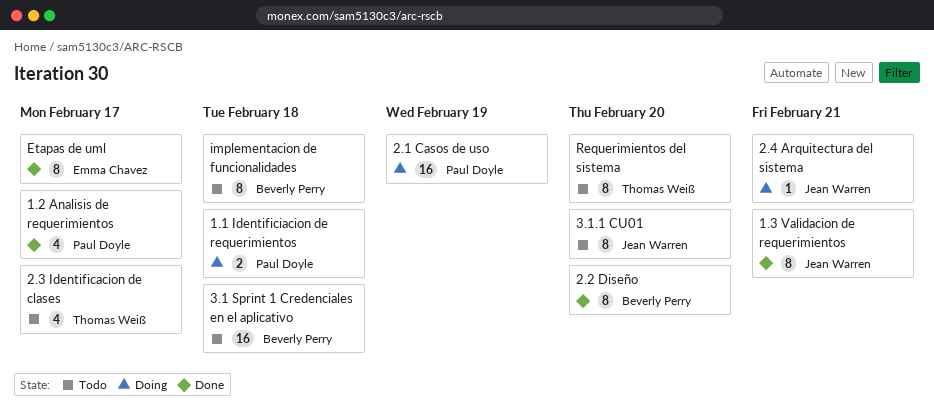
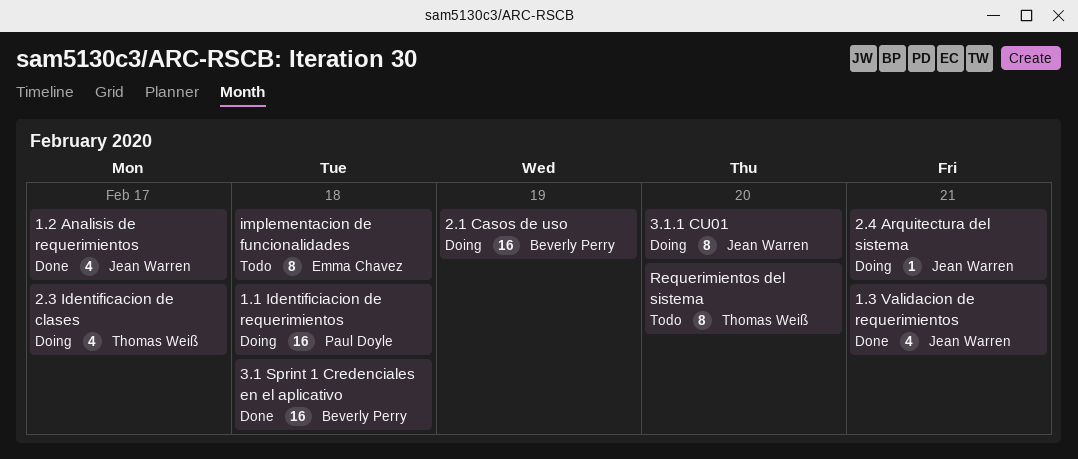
1.1 Identificiacion de requerimientos, estimate: 2 -> 16
1.2 Analisis de requerimientos, owner: Paul Doyle -> Jean Warren
1.3 Validacion de requerimientos, estimate: 8 -> 4
2.1 Casos de uso, owner: Paul Doyle -> Beverly Perry
2.2 Diseño: present -> none
2.3 Identificacion de clases, status: Todo -> Doing
3.1 Sprint 1 Credenciales en el aplicativo, status: Todo -> Done
3.1.1 CU01, status: Todo -> Doing
Etapas de uml: present -> none
implementacion de funcionalidades, owner: Beverly Perry -> Emma Chavez

